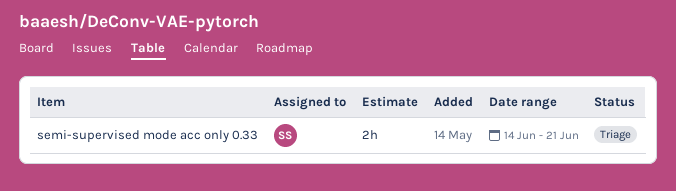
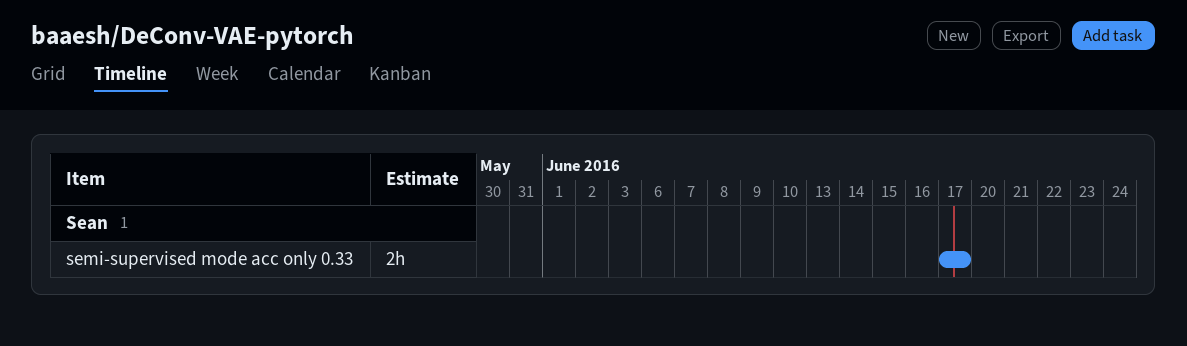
semi-supervised mode acc only 0.33, start: Jun 14 -> Jun 17
semi-supervised mode acc only 0.33, due: Jun 21 -> Jun 17

